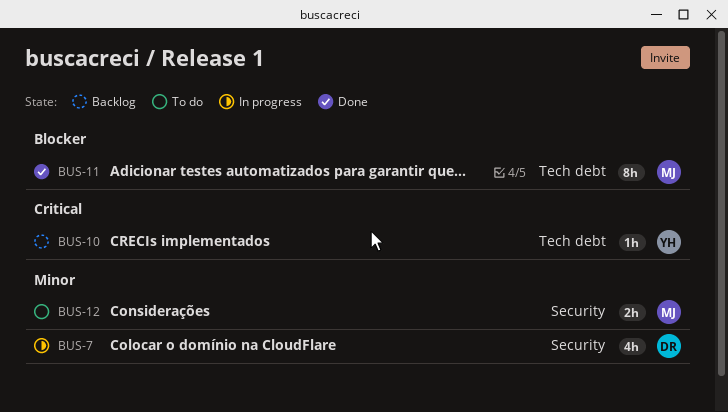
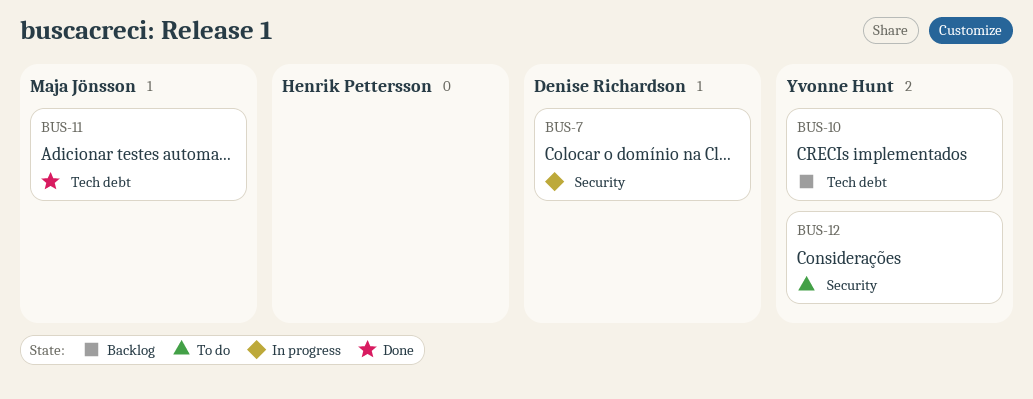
BUS-12, owner: Maja Jönsson -> Yvonne Hunt

